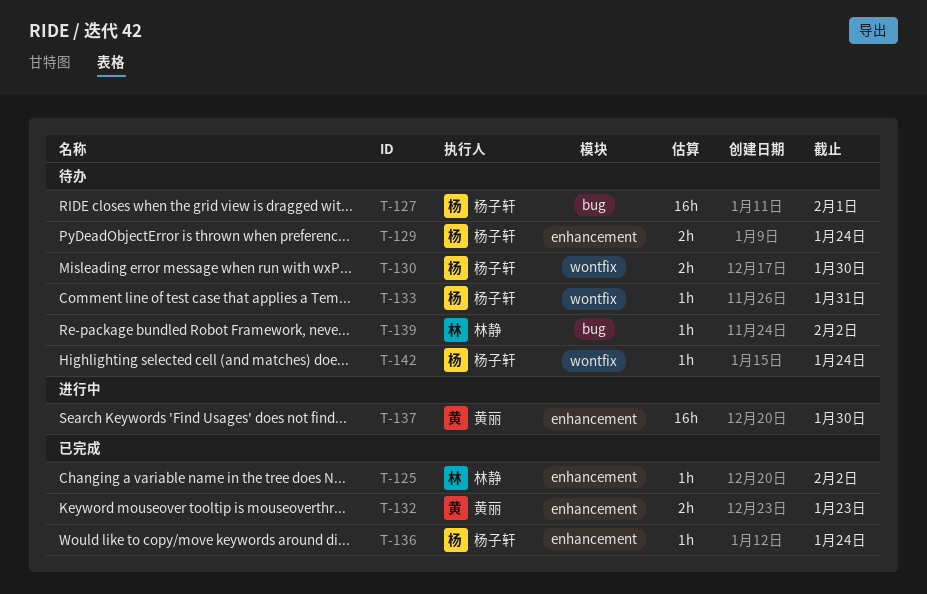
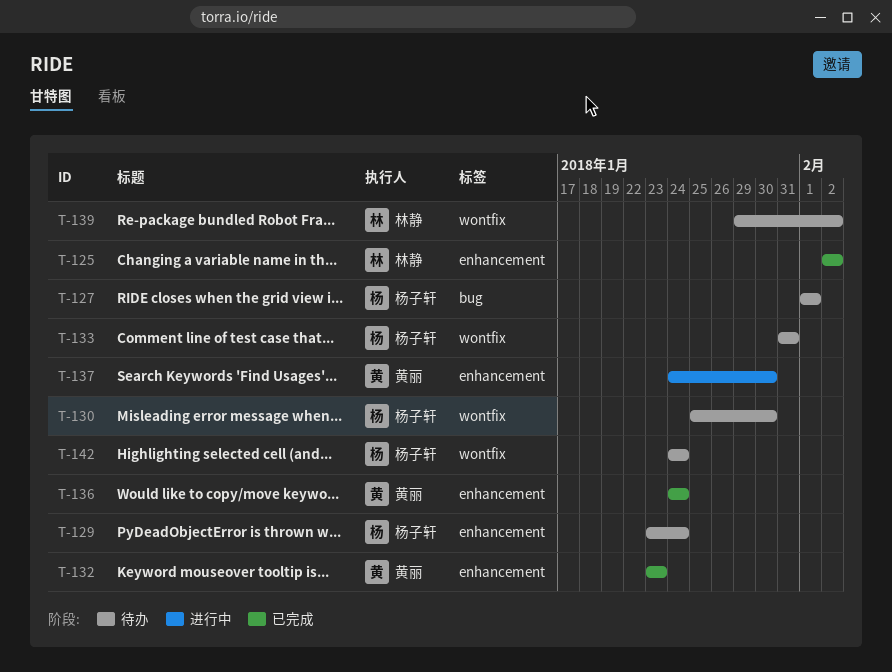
T-136, owner: 杨子轩 -> 黄丽
T-139, label: bug -> wontfix

